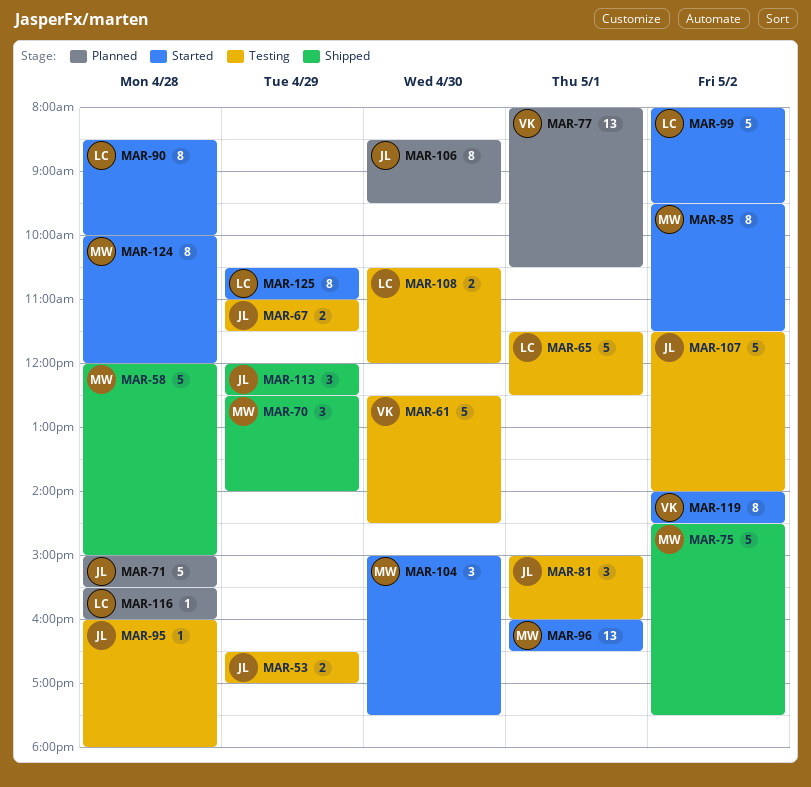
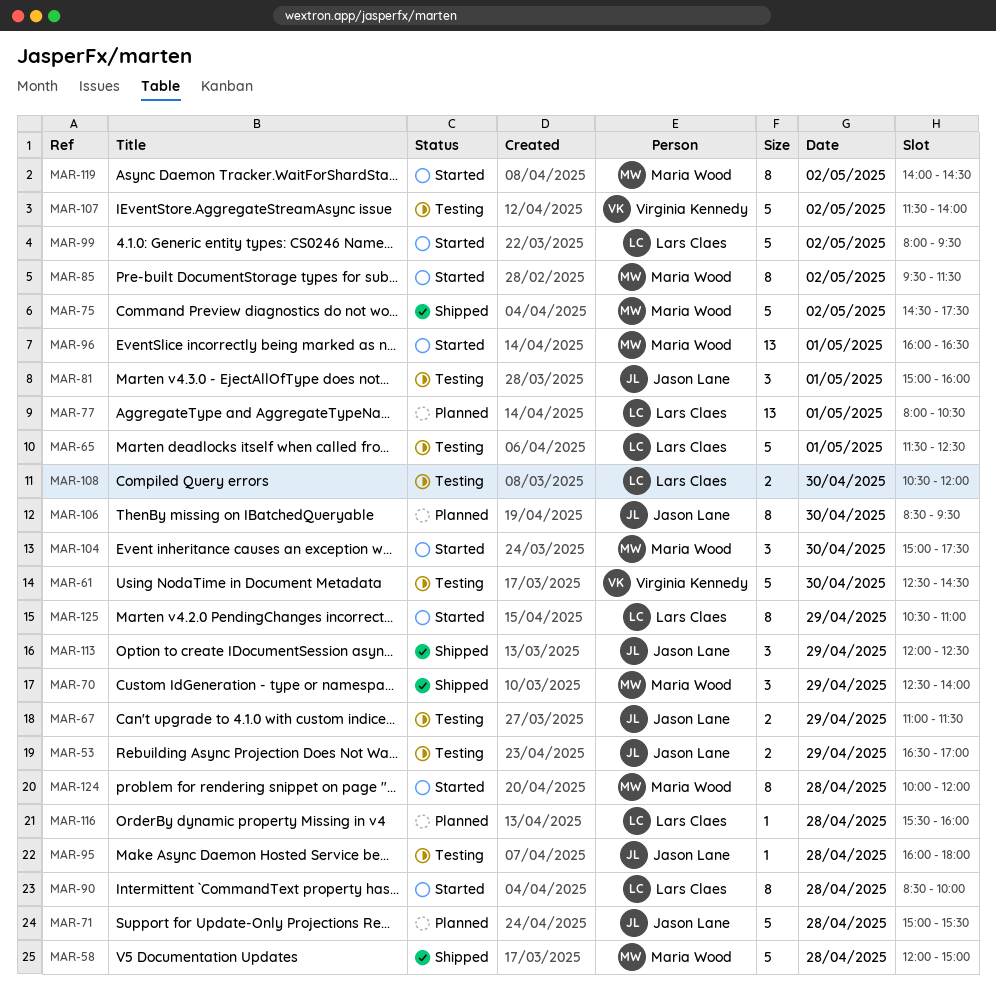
MAR-77, owner: Virginia Kennedy -> Lars Claes
MAR-107, owner: Jason Lane -> Virginia Kennedy
MAR-119, owner: Virginia Kennedy -> Maria Wood

